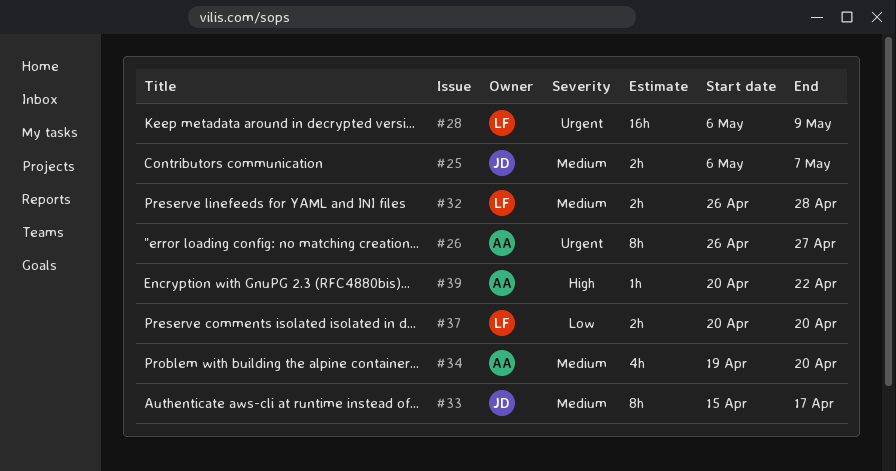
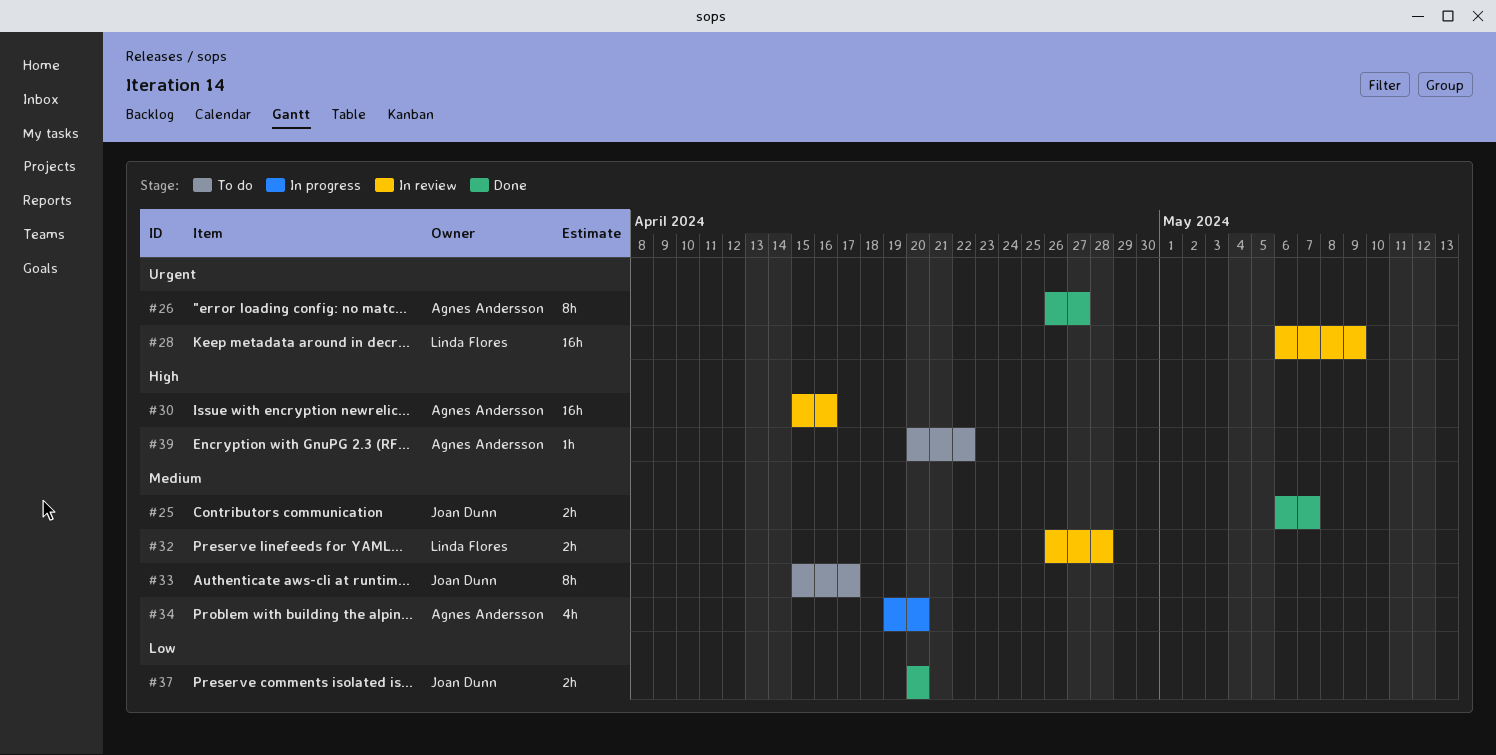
#30: none -> present
#37, owner: Linda Flores -> Joan Dunn

